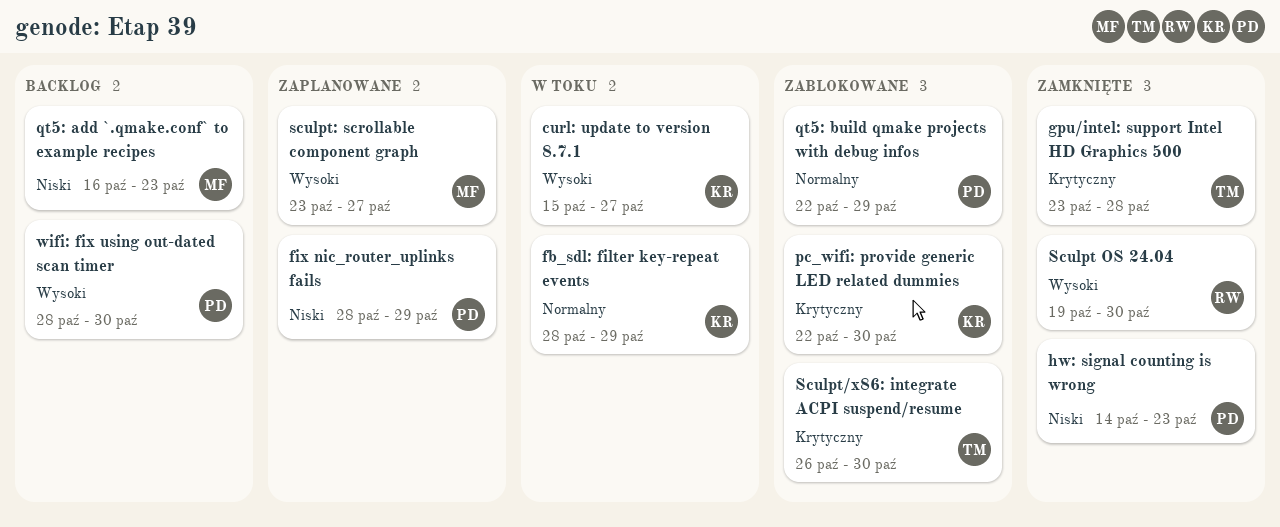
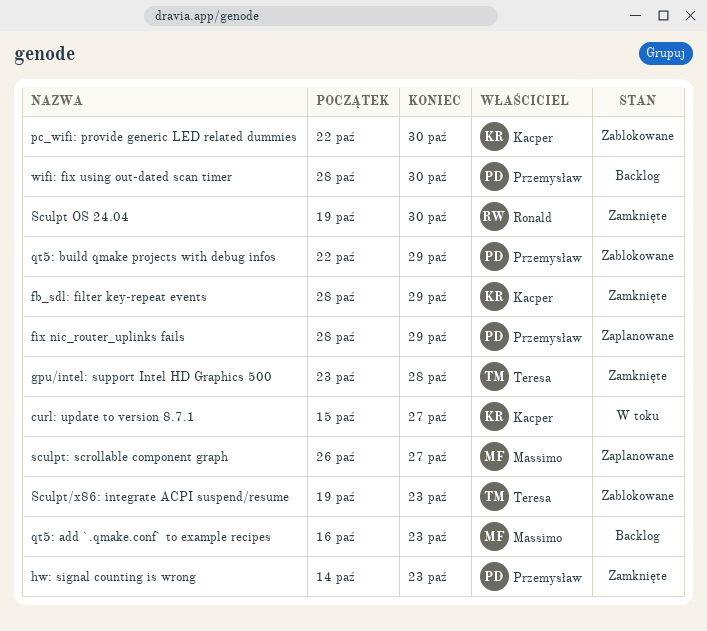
fb_sdl: filter key-repeat events, status: W toku -> Zamknięte
Sculpt/x86: integrate ACPI suspend/resume, start: Oct 26 -> Oct 19
Sculpt/x86: integrate ACPI suspend/resume, due: Oct 30 -> Oct 23
sculpt: scrollable component graph, start: Oct 23 -> Oct 26

